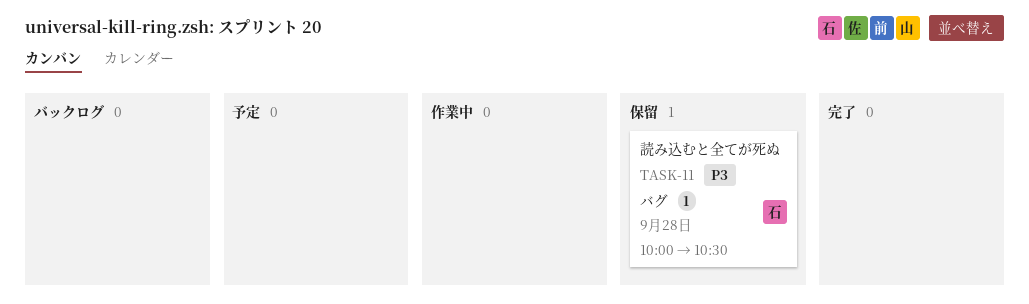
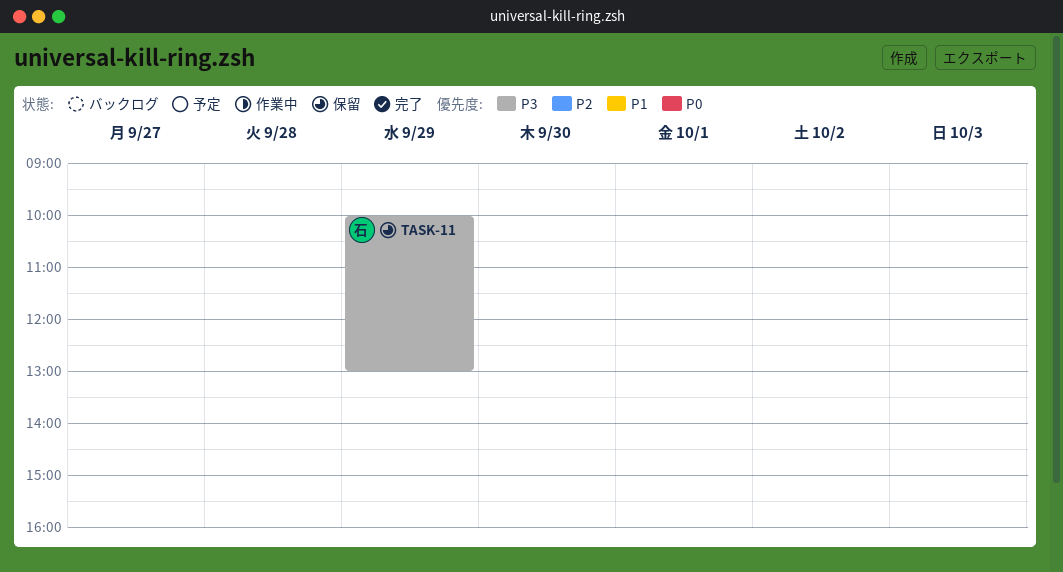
TASK-11, day: Sep 28 -> Sep 29
TASK-11, ends: 10:30 -> 13:00

